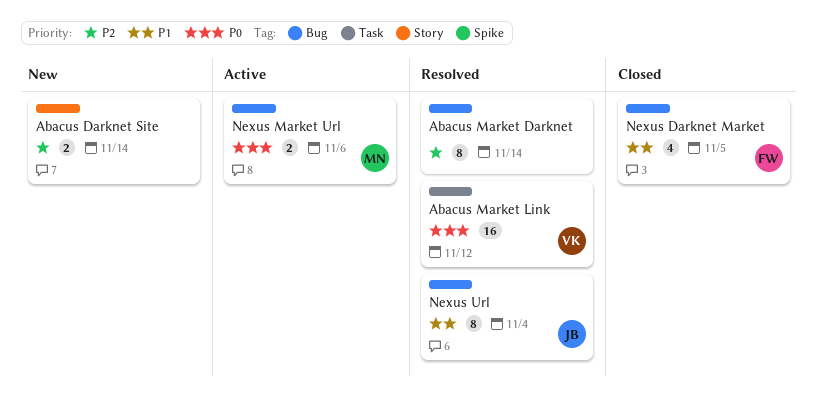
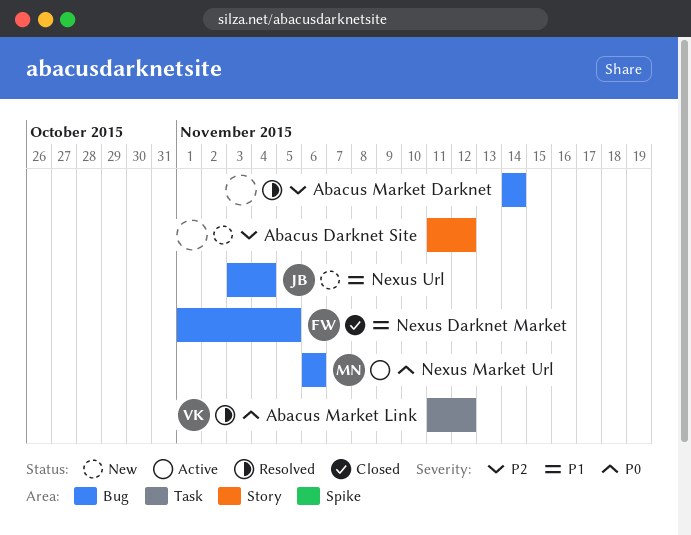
Abacus Darknet Site, due: Nov 14 -> Nov 12
Nexus Url, status: Resolved -> New

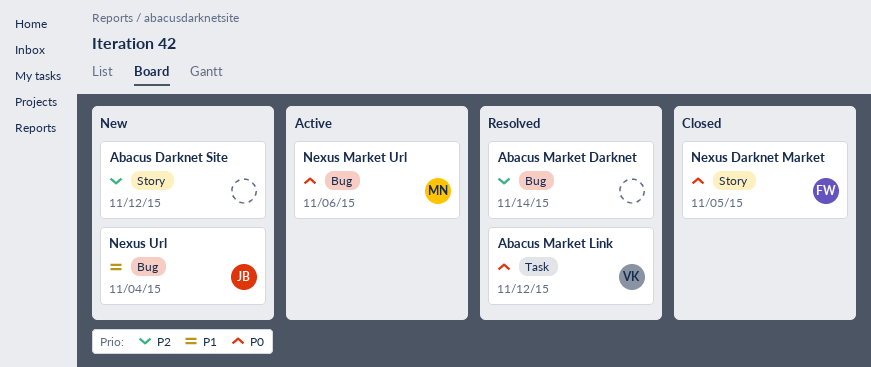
Nexus Darknet Market, priority: P1 -> P0
Nexus Darknet Market, label: Bug -> Story

